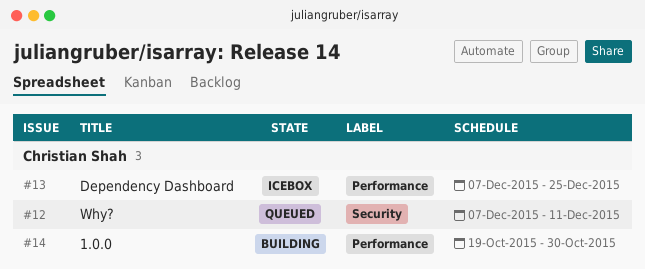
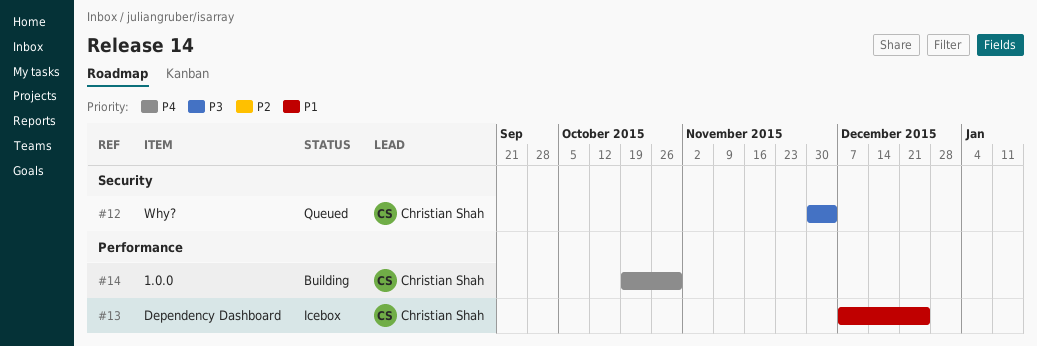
#12, start: Dec 7 -> Nov 30
#12, due: Dec 11 -> Dec 4

